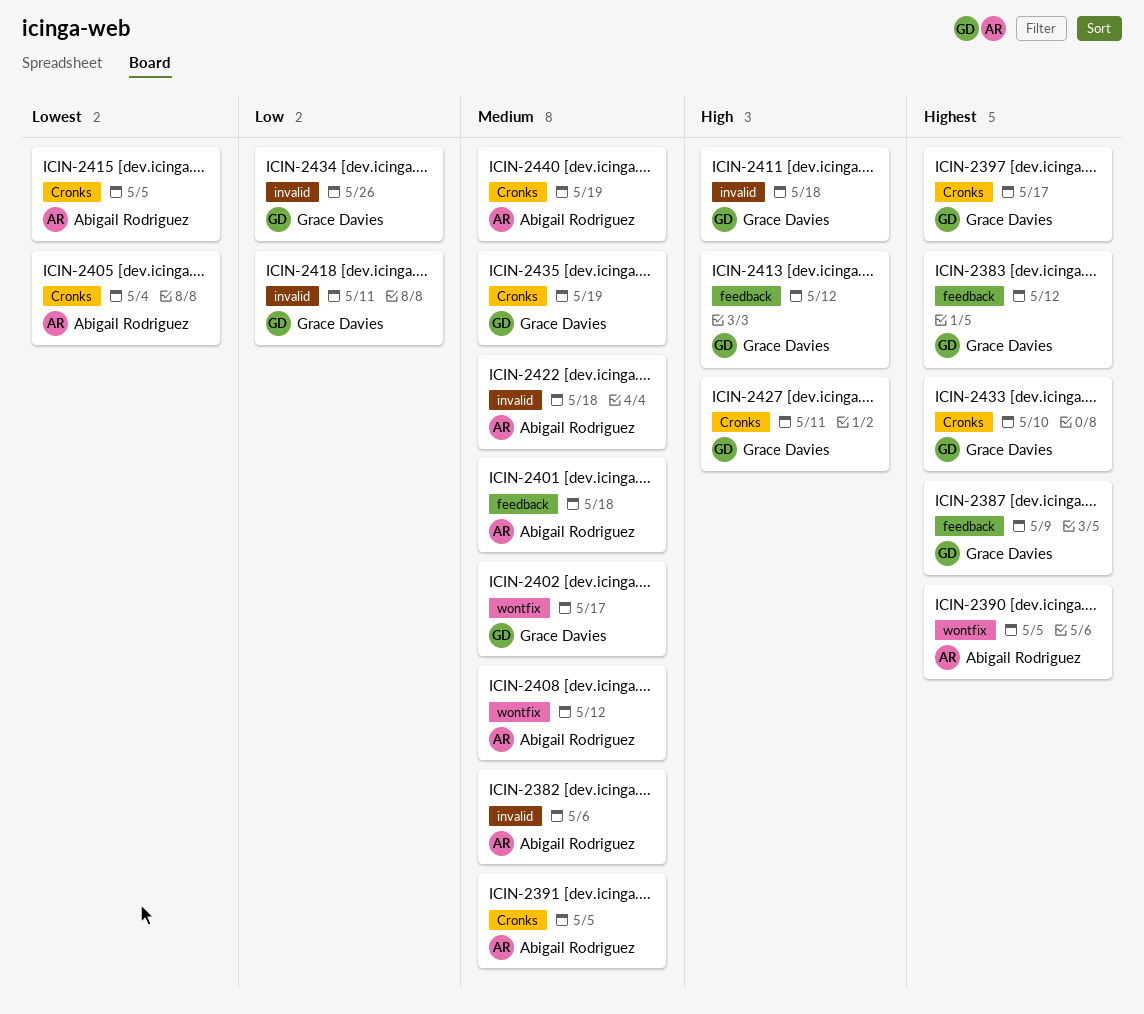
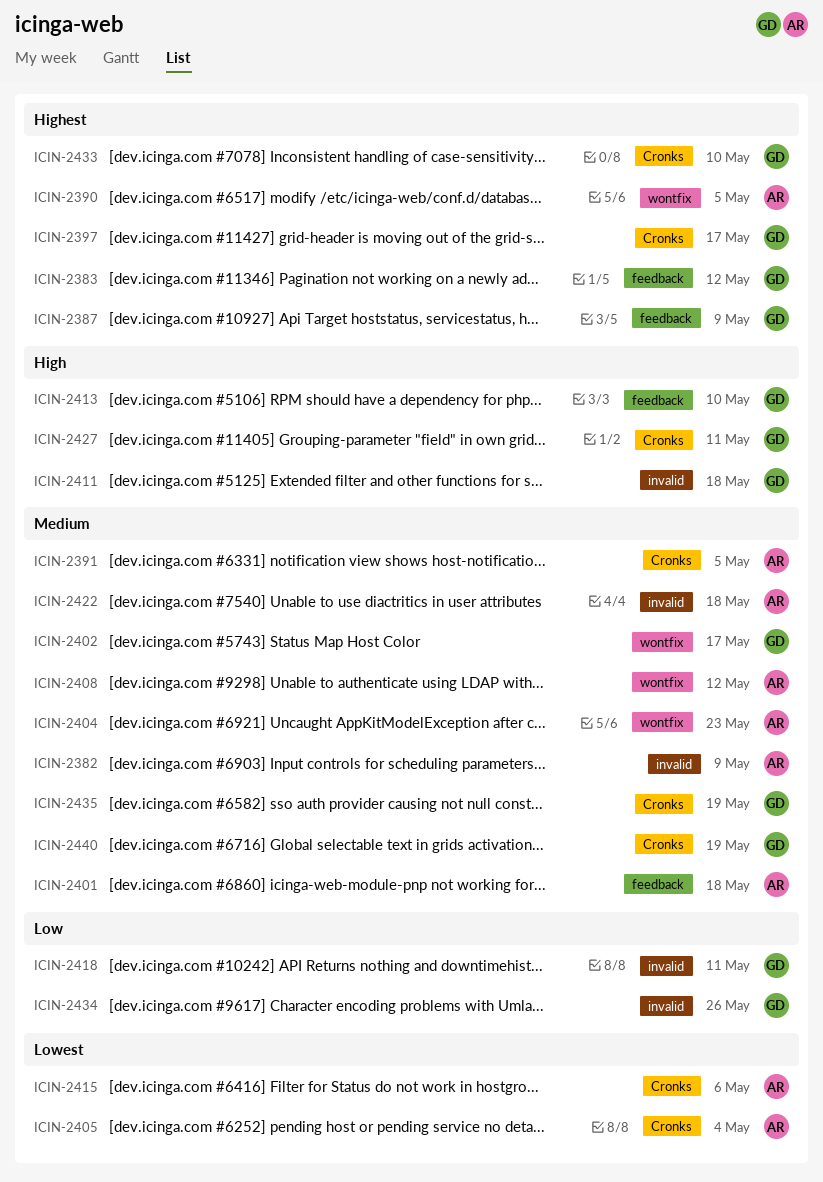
ICIN-2382, due: May 6 -> May 9
ICIN-2404: none -> present
ICIN-2413, due: May 12 -> May 10
ICIN-2415, due: May 5 -> May 6
ICIN-2440, owner: Abigail Rodriguez -> Grace Davies

